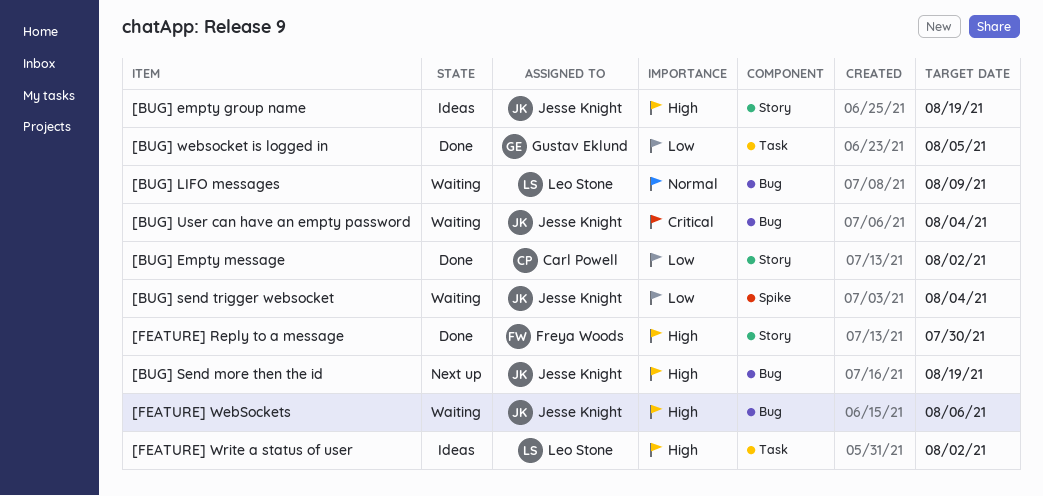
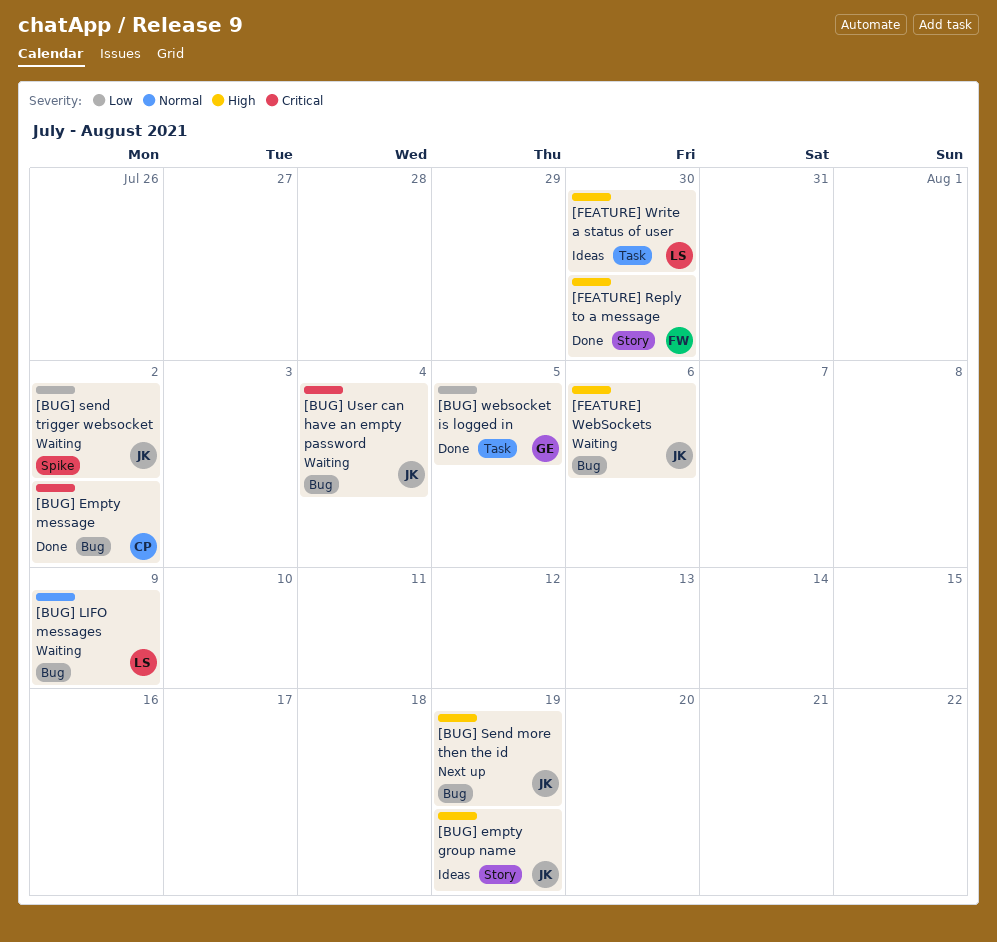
[BUG] Empty message, priority: Low -> Critical
[BUG] Empty message, label: Story -> Bug
[BUG] send trigger websocket, due: Aug 4 -> Aug 2
[FEATURE] Write a status of user, due: Aug 2 -> Jul 30

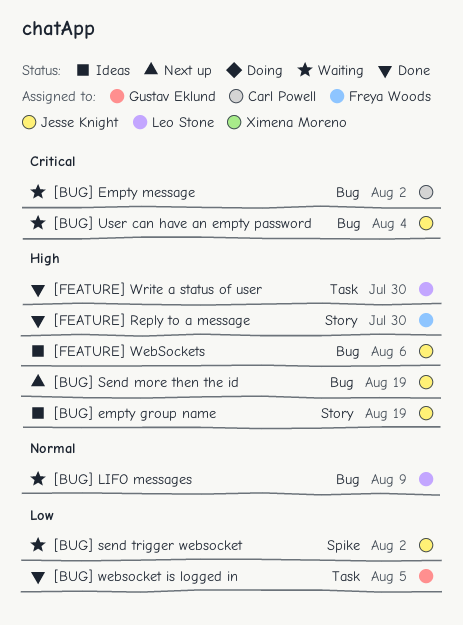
[BUG] Empty message, status: Done -> Waiting
[FEATURE] WebSockets, status: Waiting -> Ideas
[FEATURE] Write a status of user, status: Ideas -> Done

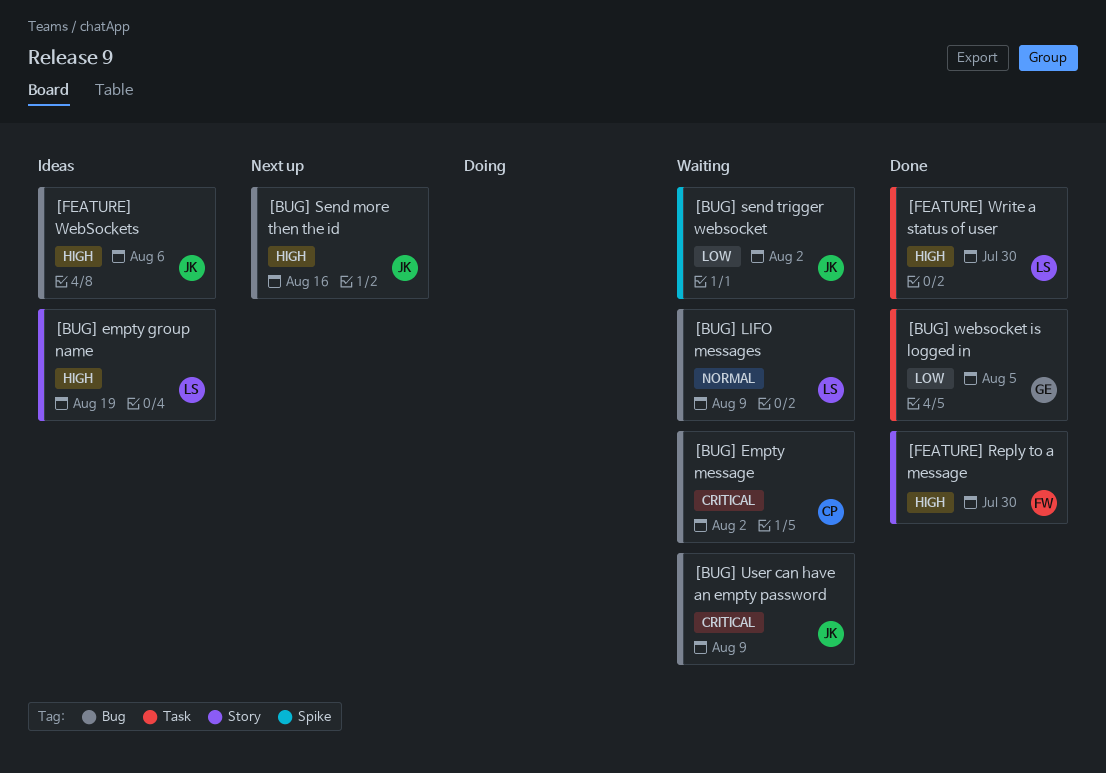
[BUG] empty group name, owner: Jesse Knight -> Leo Stone
[BUG] Send more then the id, due: Aug 19 -> Aug 16
[BUG] User can have an empty password, due: Aug 4 -> Aug 9

